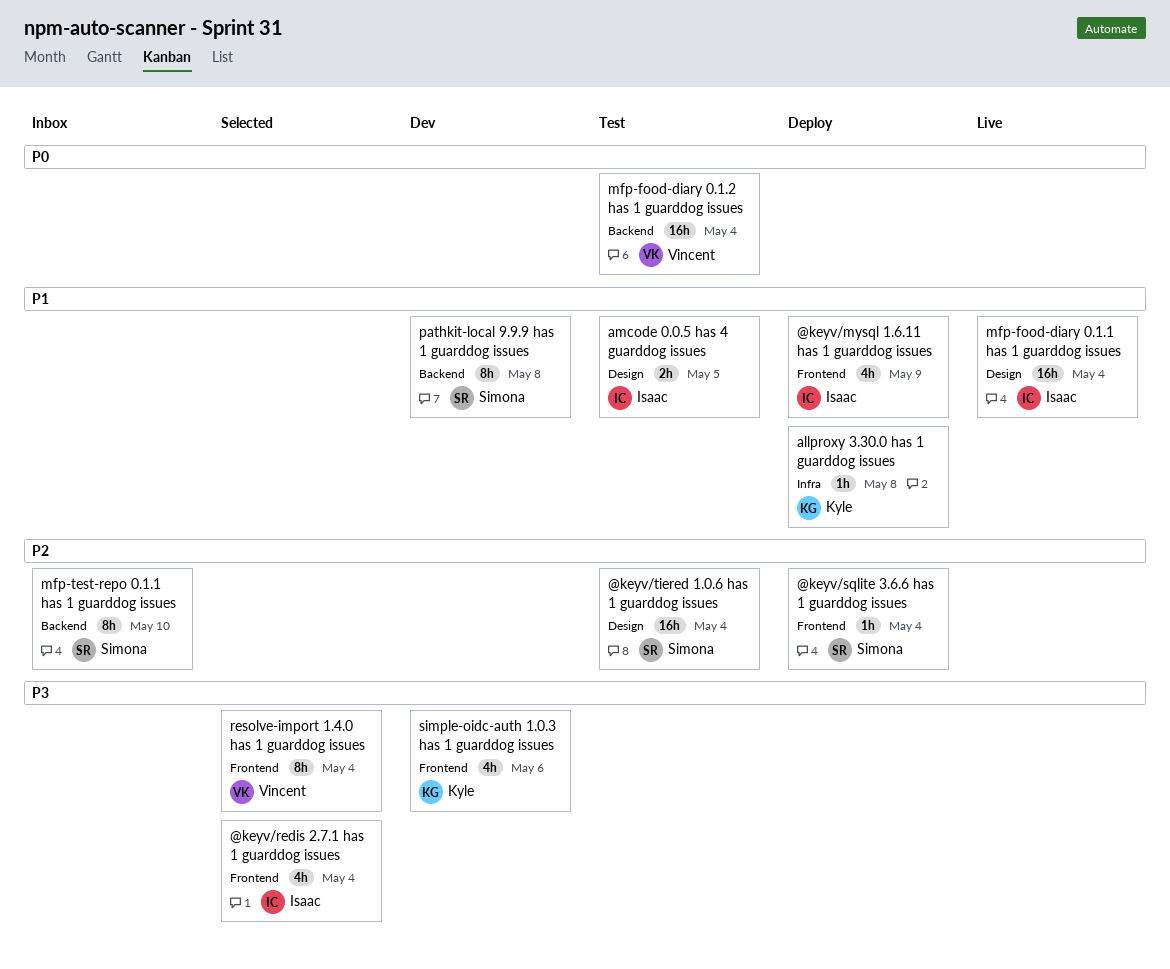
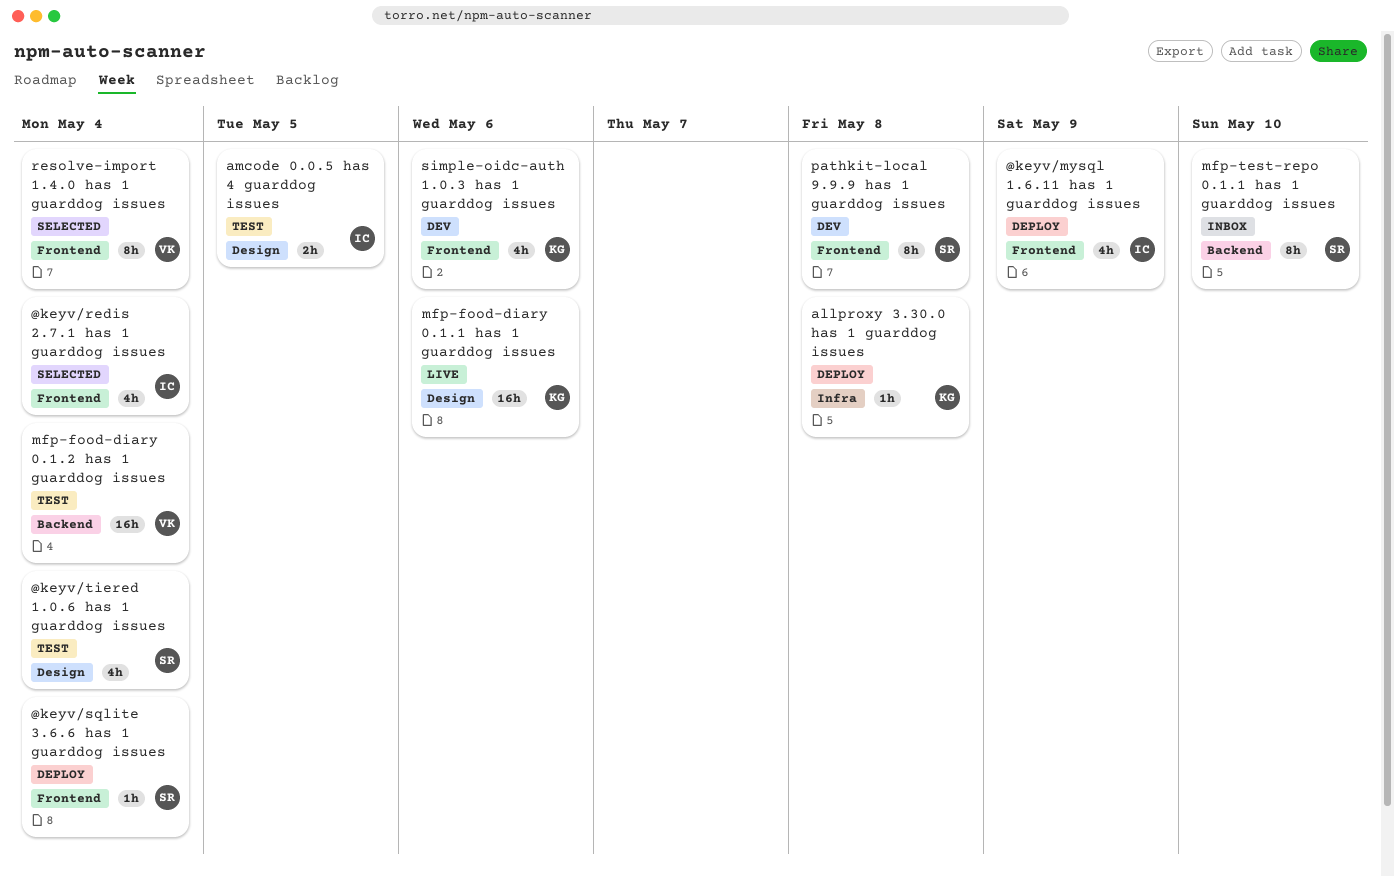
@keyv/tiered 1.0.6 has 1 guarddog issues, estimate: 16h -> 4h
mfp-food-diary 0.1.1 has 1 guarddog issues, owner: Isaac -> Kyle
mfp-food-diary 0.1.1 has 1 guarddog issues, due: May 4 -> May 6
pathkit-local 9.9.9 has 1 guarddog issues, label: Backend -> Frontend

